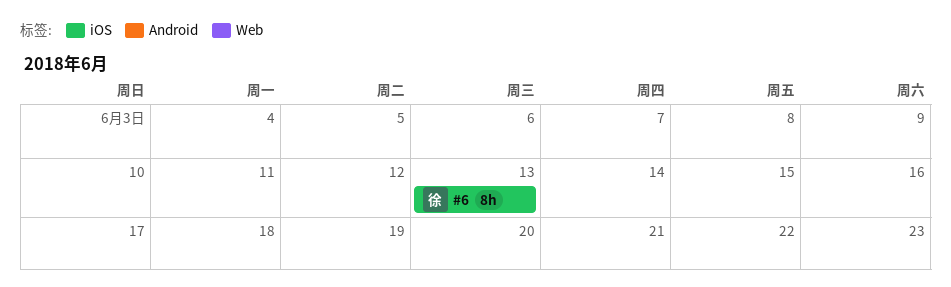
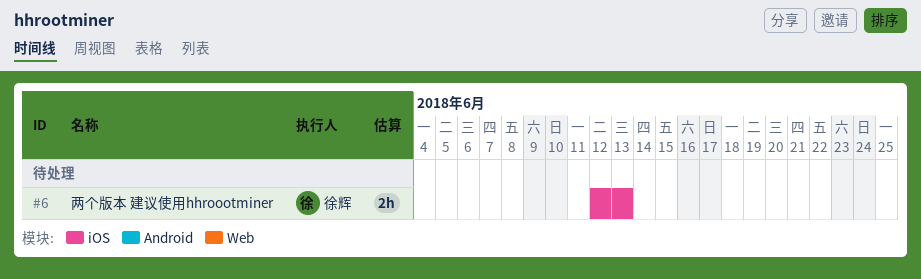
#6, estimate: 8h -> 2h
#6, start: Jun 13 -> Jun 12

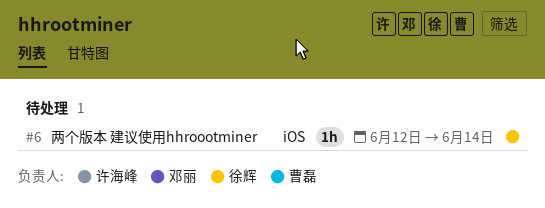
#6, estimate: 2h -> 1h
#6, due: Jun 13 -> Jun 14

